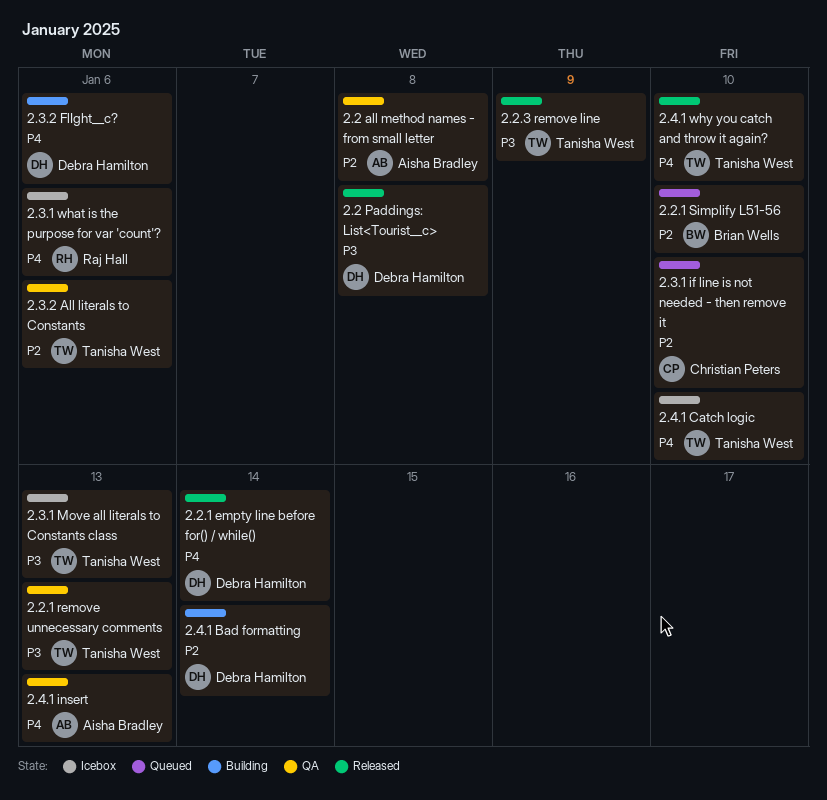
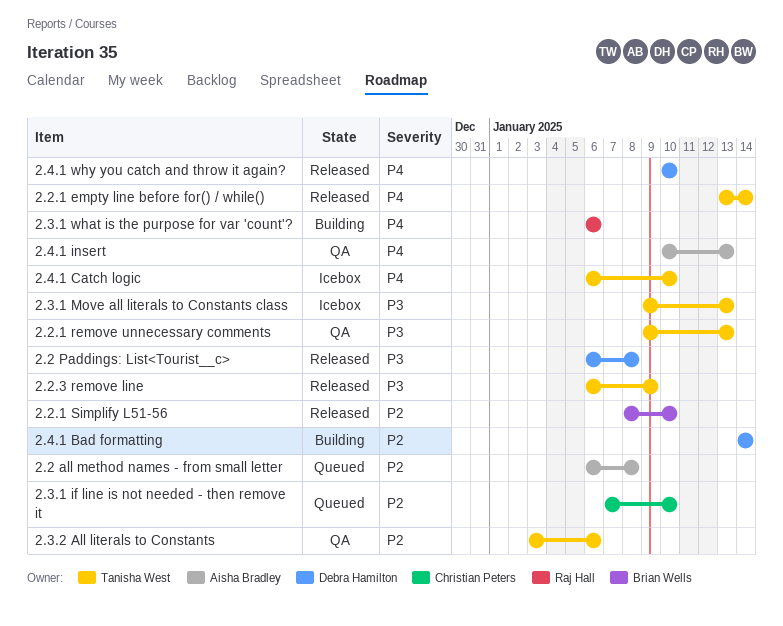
2.2 all method names - from small letter, status: QA -> Queued
2.2.1 empty line before for() / while(), owner: Debra Hamilton -> Tanisha West
2.2.1 Simplify L51-56, status: Queued -> Released
2.3.1 what is the purpose for var 'count'?, status: Icebox -> Building
2.3.2 FlIght__c?: present -> none
2.4.1 why you catch and throw it again?, owner: Tanisha West -> Debra Hamilton

